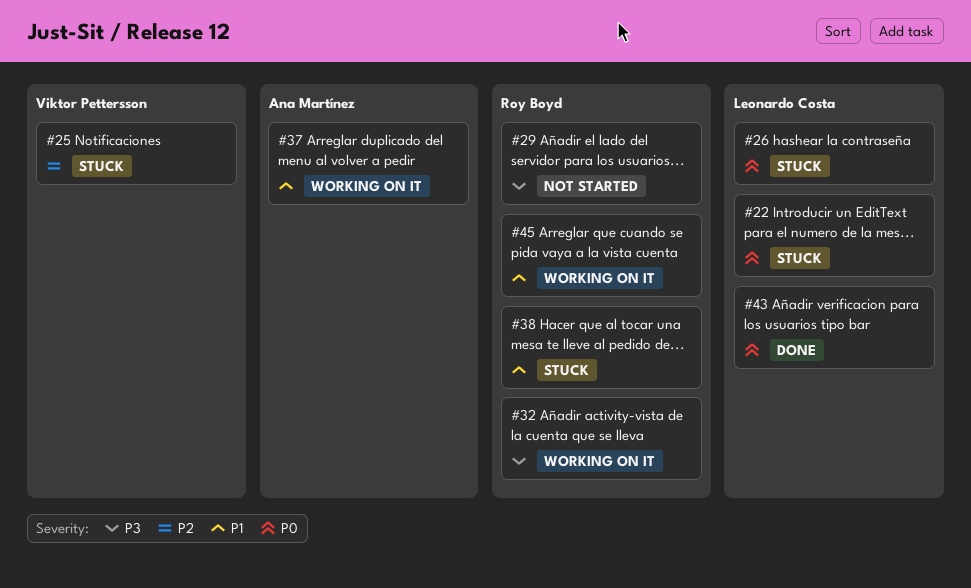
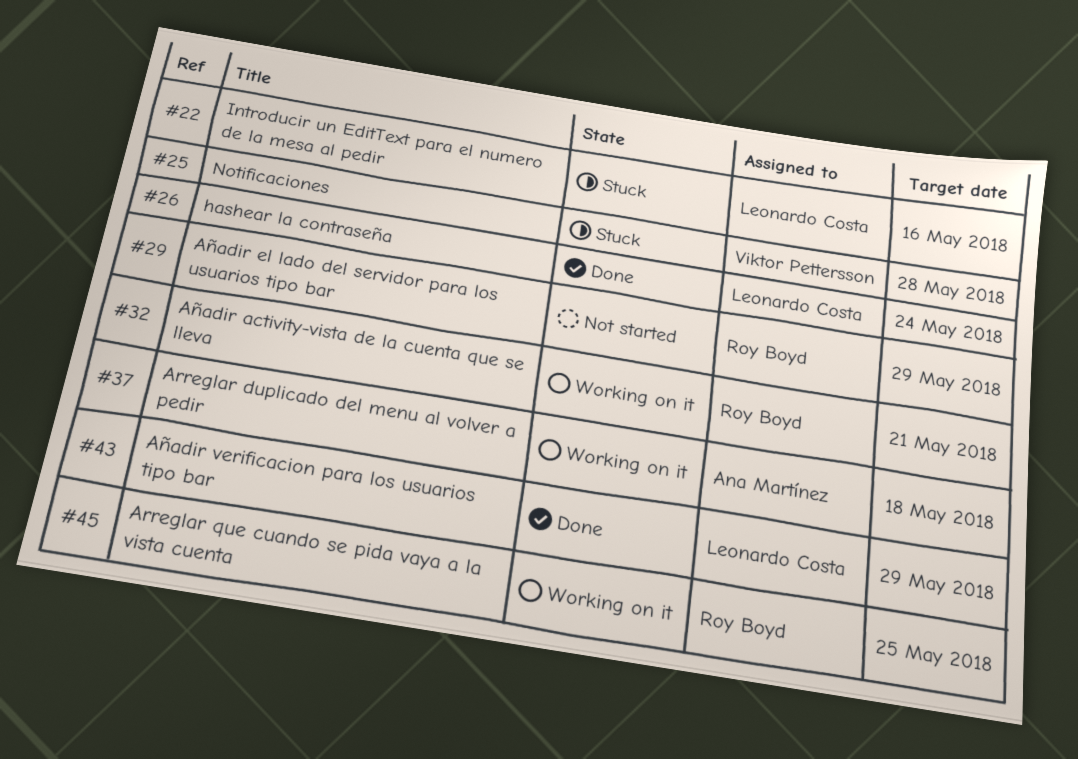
#26, status: Stuck -> Done
#38: present -> none

